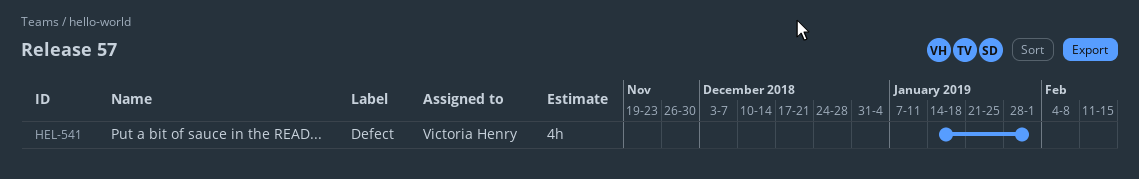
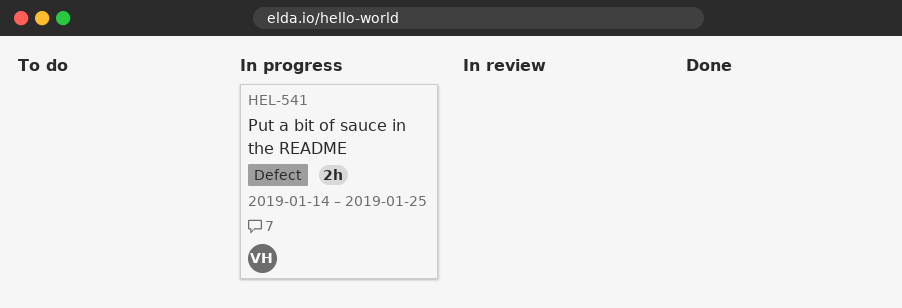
HEL-541, estimate: 4h -> 2h
HEL-541, due: Feb 1 -> Jan 25

